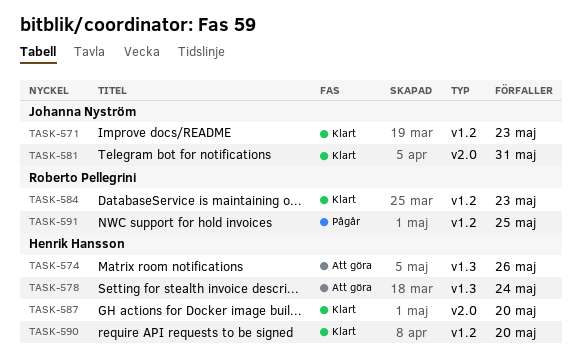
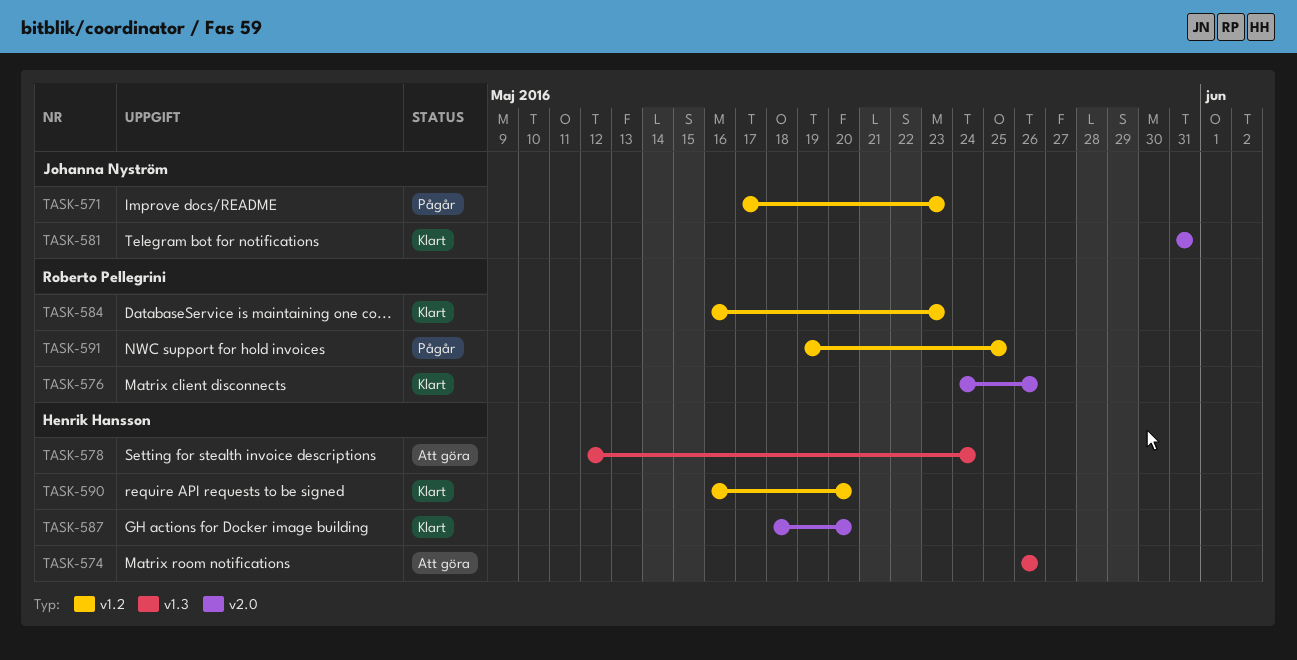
TASK-571, status: Klart -> Pågår
TASK-576: none -> present

